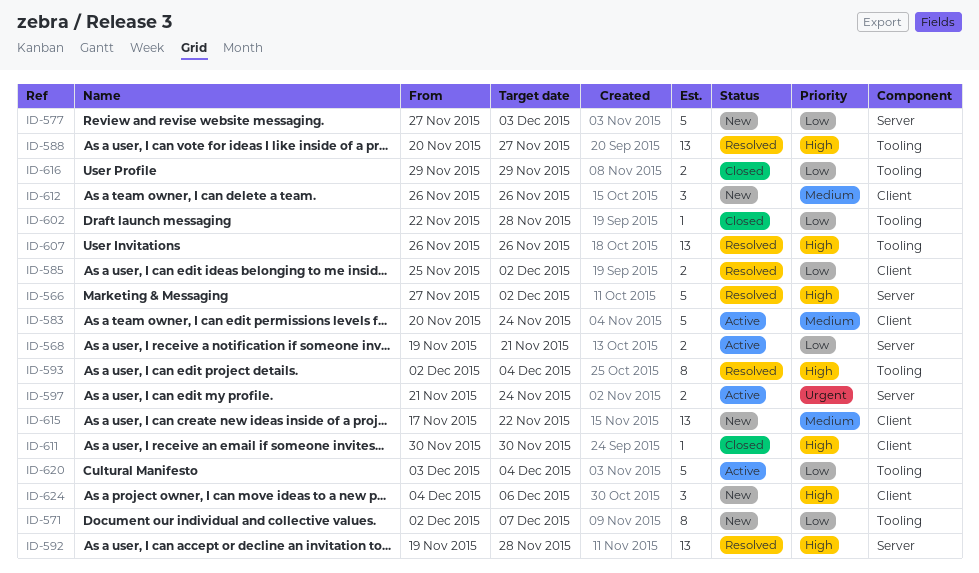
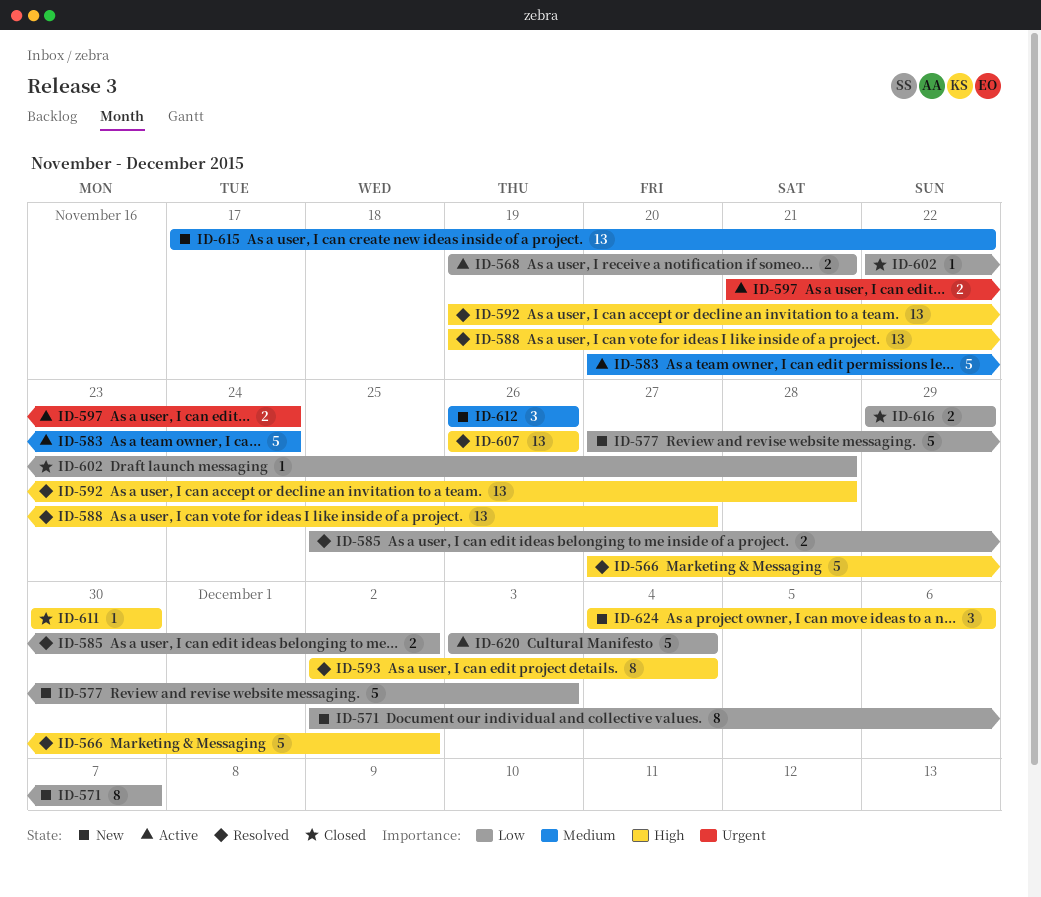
ID-588, start: Nov 20 -> Nov 19

